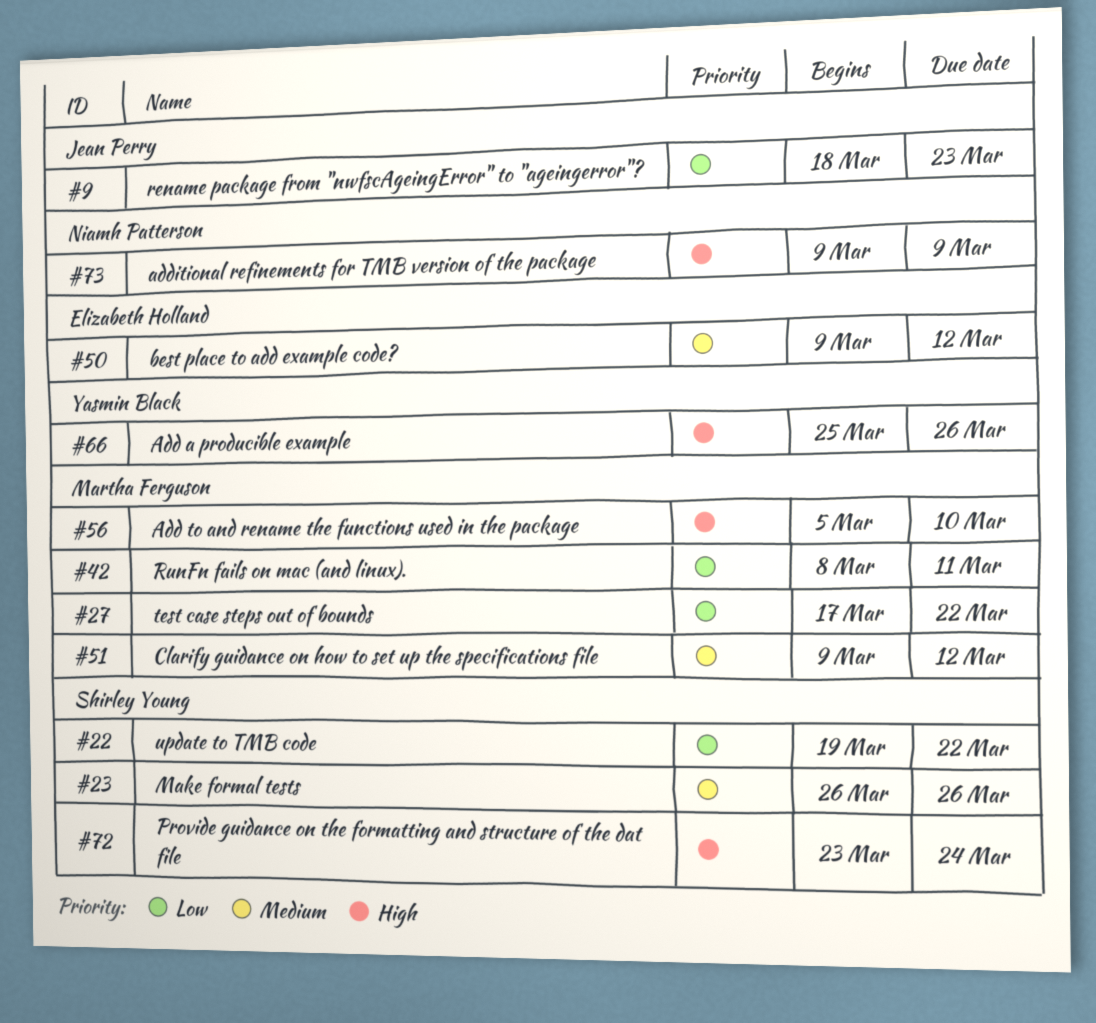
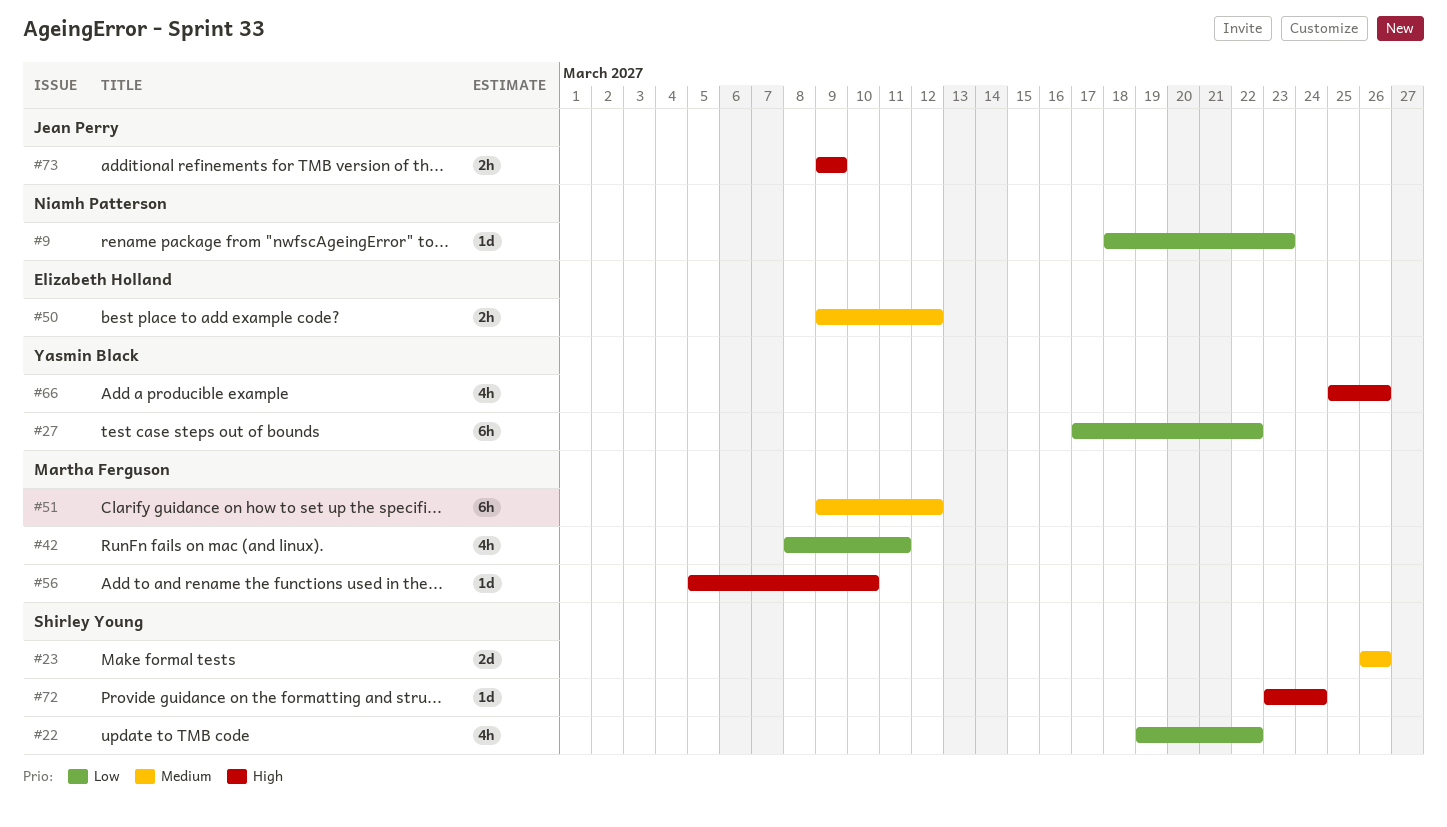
#9, owner: Jean Perry -> Niamh Patterson
#27, owner: Martha Ferguson -> Yasmin Black
#73, owner: Niamh Patterson -> Jean Perry

